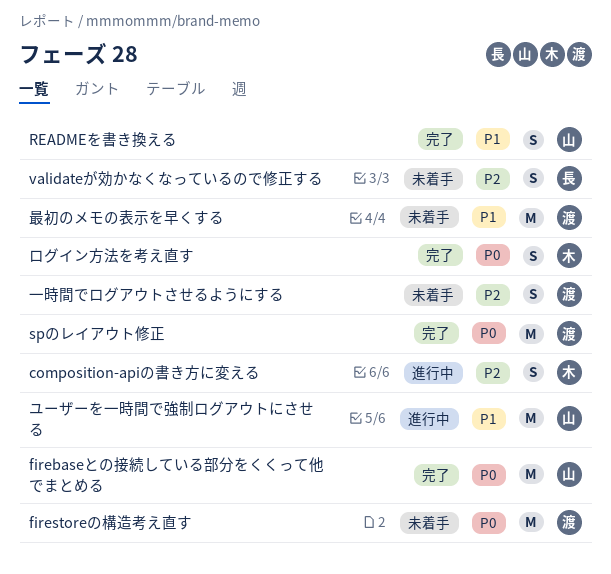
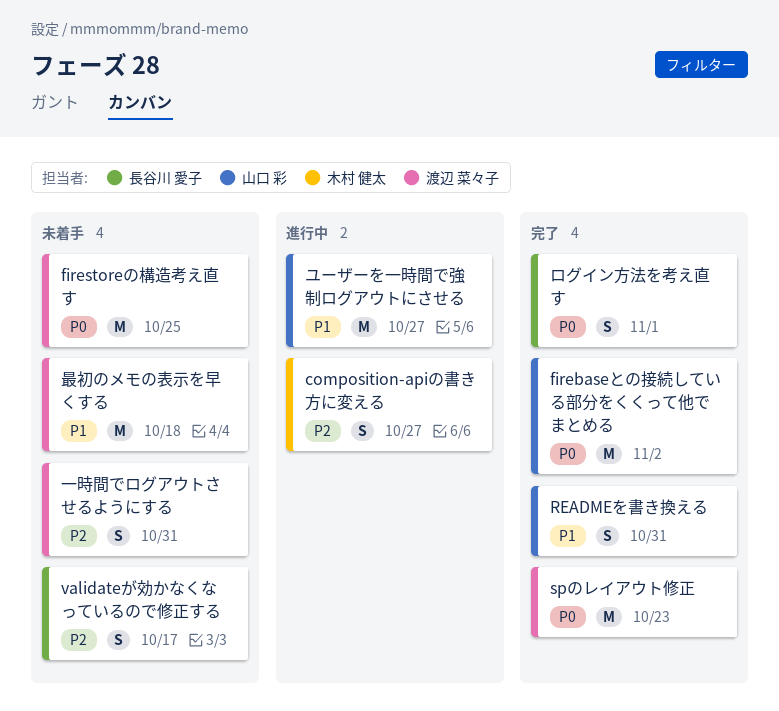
ログイン方法を考え直す, owner: 木村 健太 -> 長谷川 愛子

